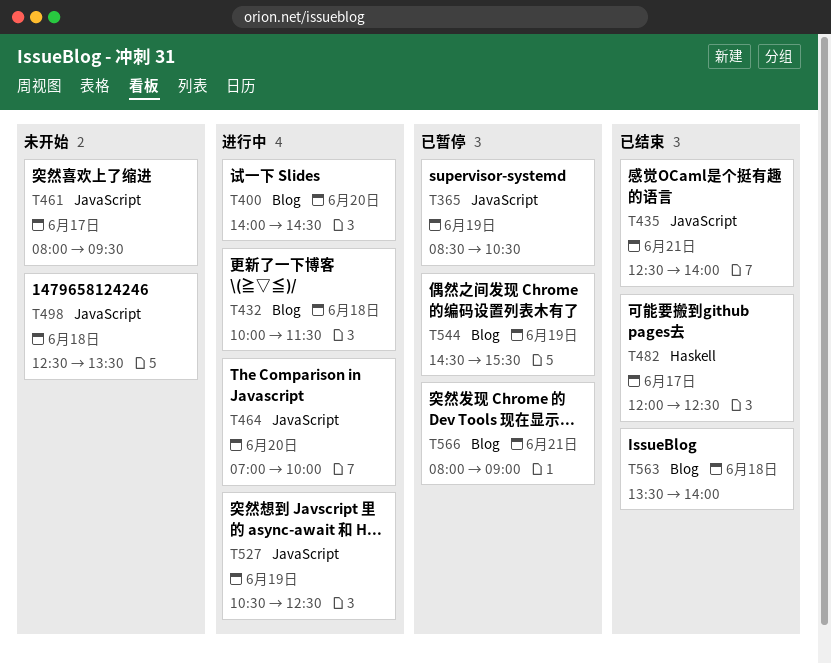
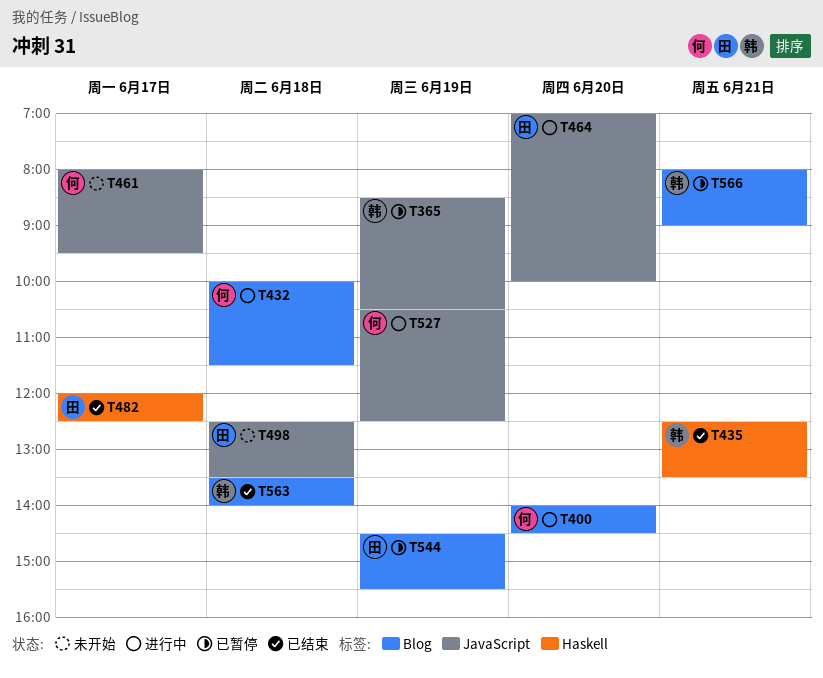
T435, label: JavaScript -> Haskell
T435, ends: 14:00 -> 13:30

